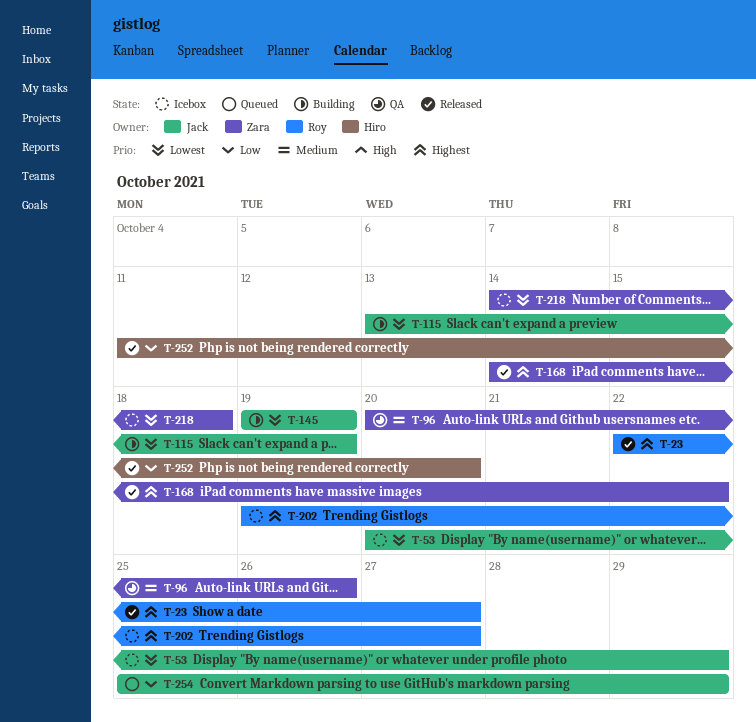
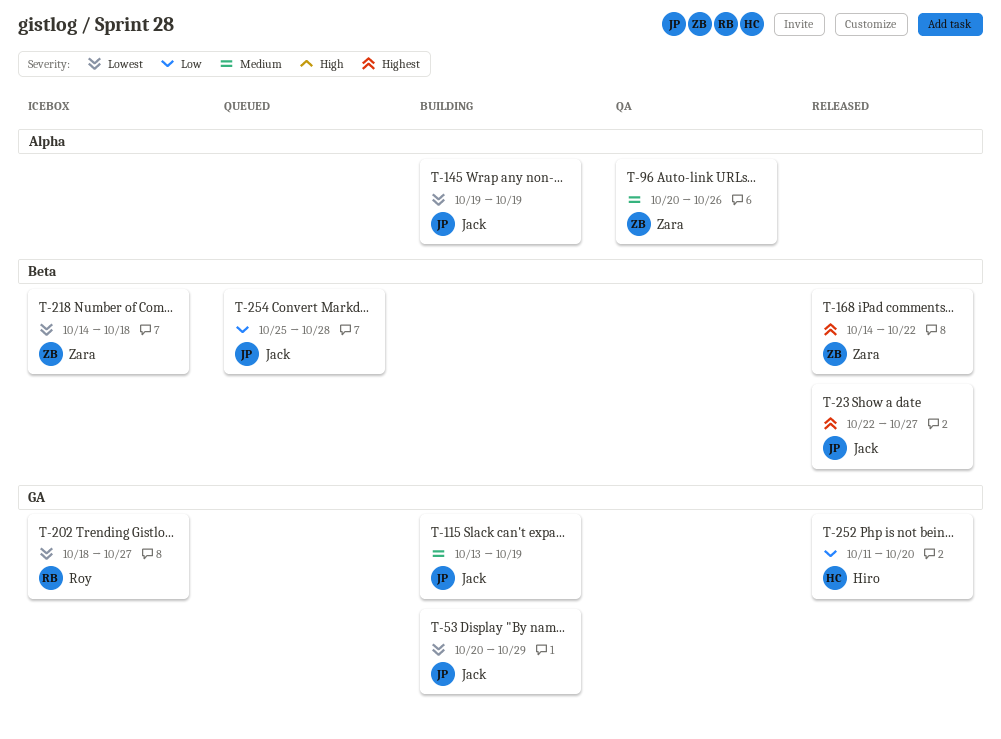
T-23, owner: Roy -> Jack
T-53, status: Icebox -> Building
T-115, priority: Lowest -> Medium
T-202, priority: Highest -> Lowest
T-202, start: Oct 19 -> Oct 18
T-254, due: Oct 29 -> Oct 28

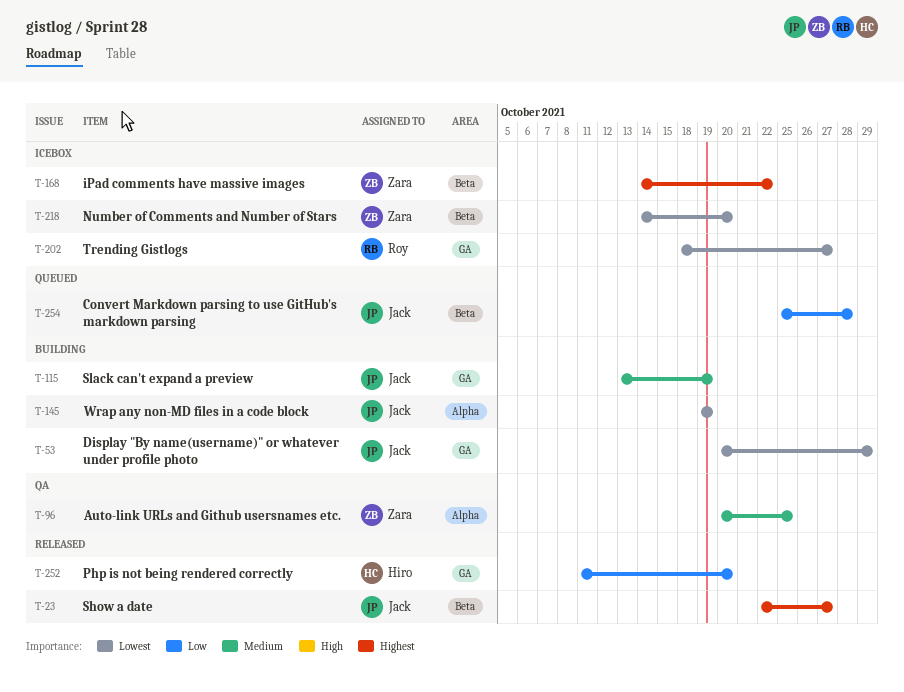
T-96, due: Oct 26 -> Oct 25
T-168, status: Released -> Icebox
T-218, due: Oct 18 -> Oct 20

